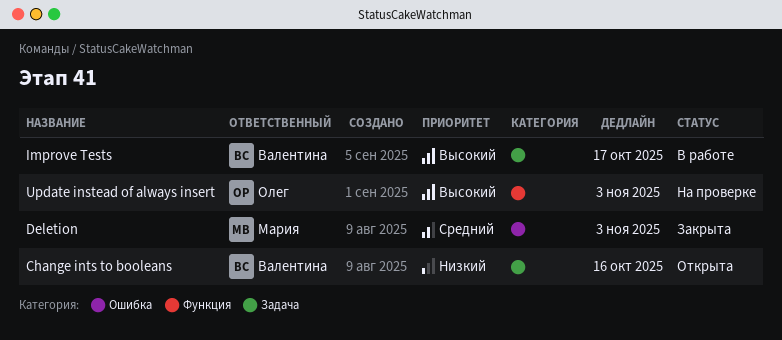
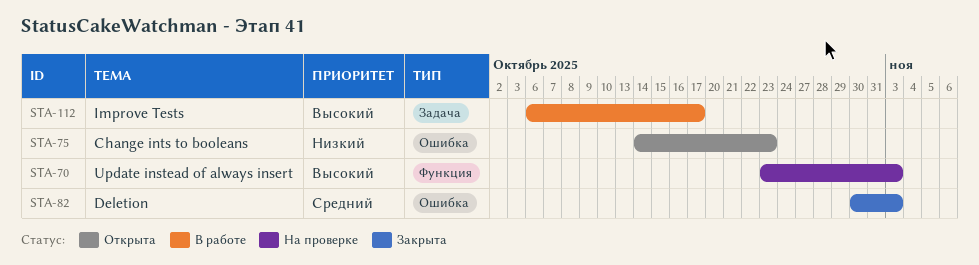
Change ints to booleans, label: Задача -> Ошибка
Change ints to booleans, due: Oct 16 -> Oct 23

